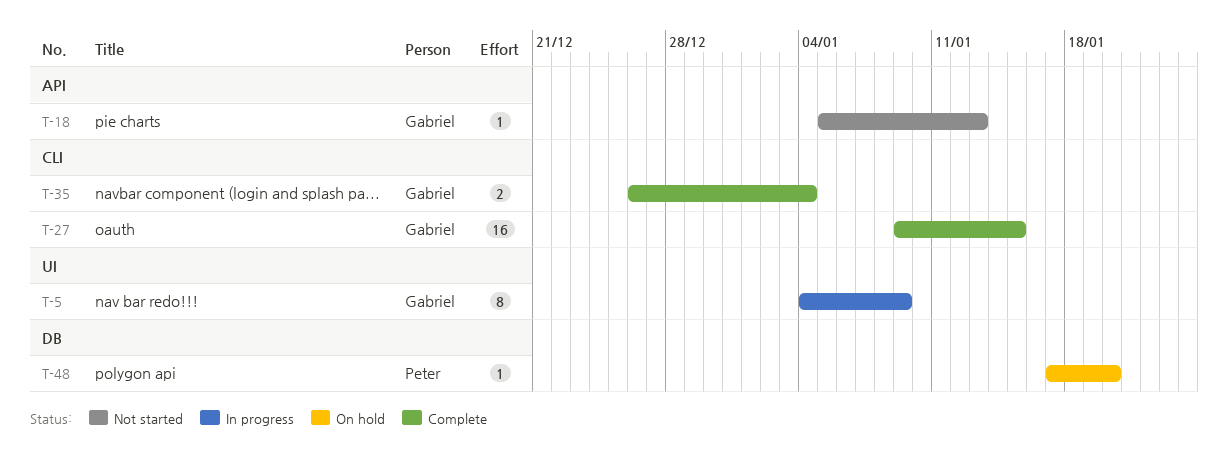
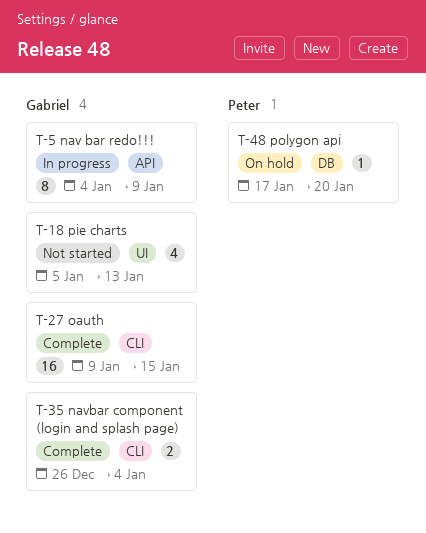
T-5, label: UI -> API
T-18, label: API -> UI
T-18, estimate: 1 -> 4

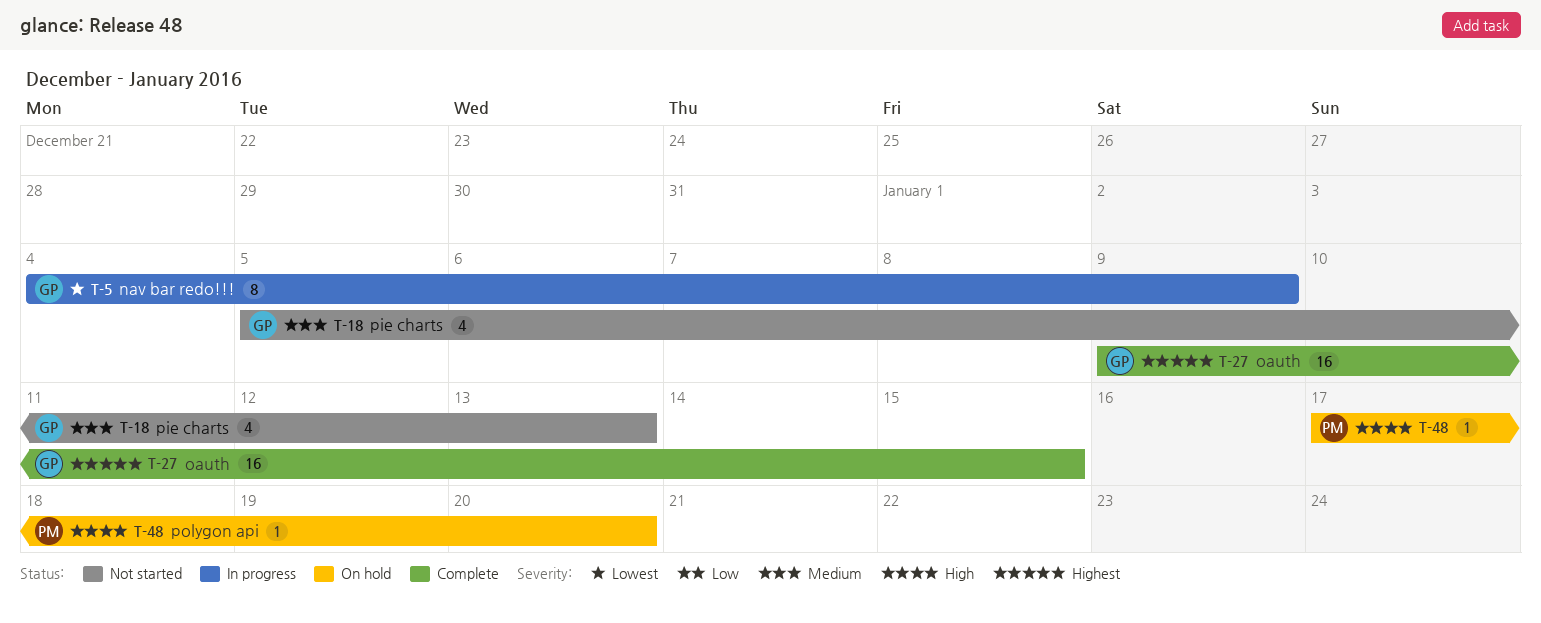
T-35: present -> none

